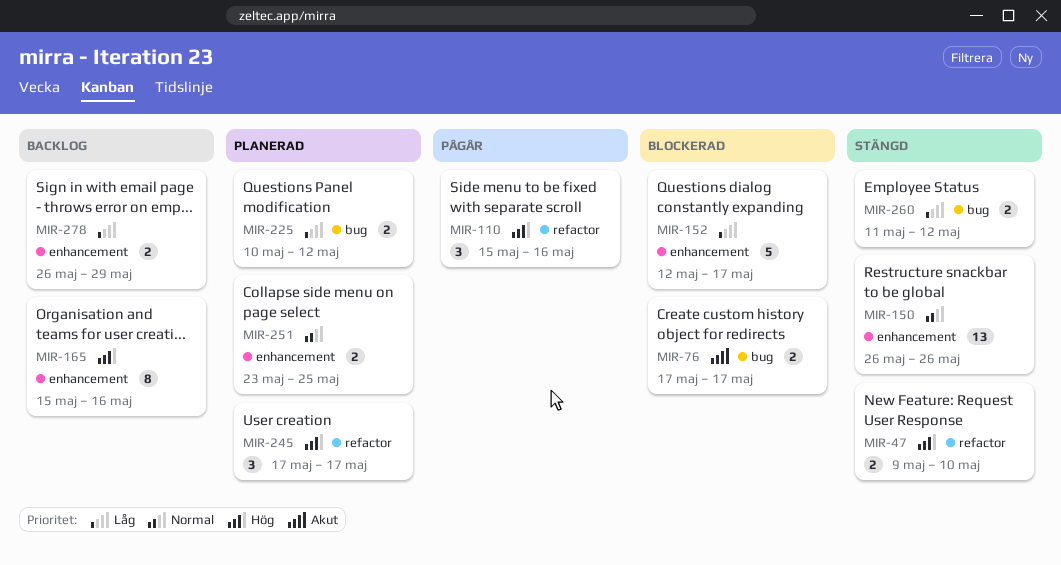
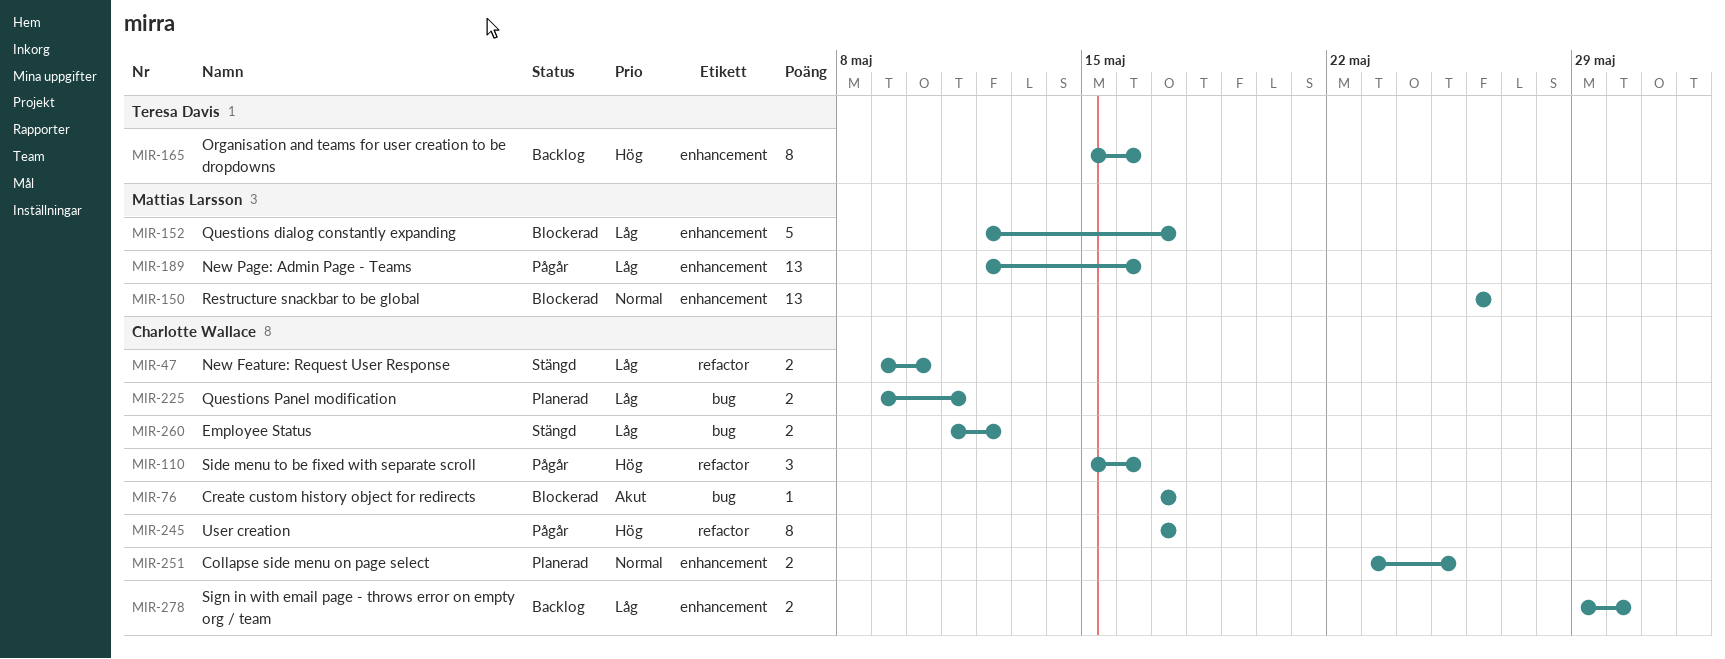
MIR-47, priority: Hög -> Låg
MIR-76, estimate: 2 -> 1
MIR-150, status: Stängd -> Blockerad
MIR-189: none -> present
MIR-225, start: May 10 -> May 9
MIR-225, due: May 12 -> May 11
MIR-245, status: Planerad -> Pågår
MIR-245, estimate: 3 -> 8
MIR-278, start: May 26 -> May 29
MIR-278, due: May 29 -> May 30

